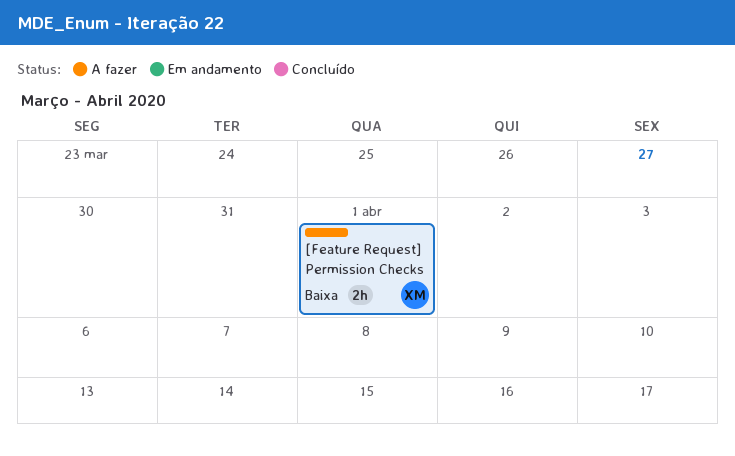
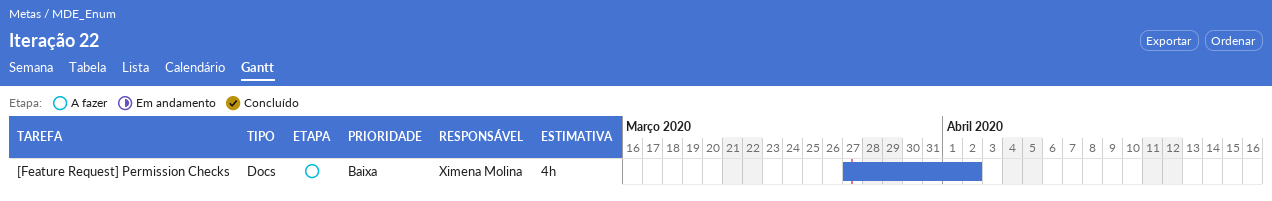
[Feature Request] Permission Checks, estimate: 2h -> 4h
[Feature Request] Permission Checks, due: Apr 1 -> Apr 2

